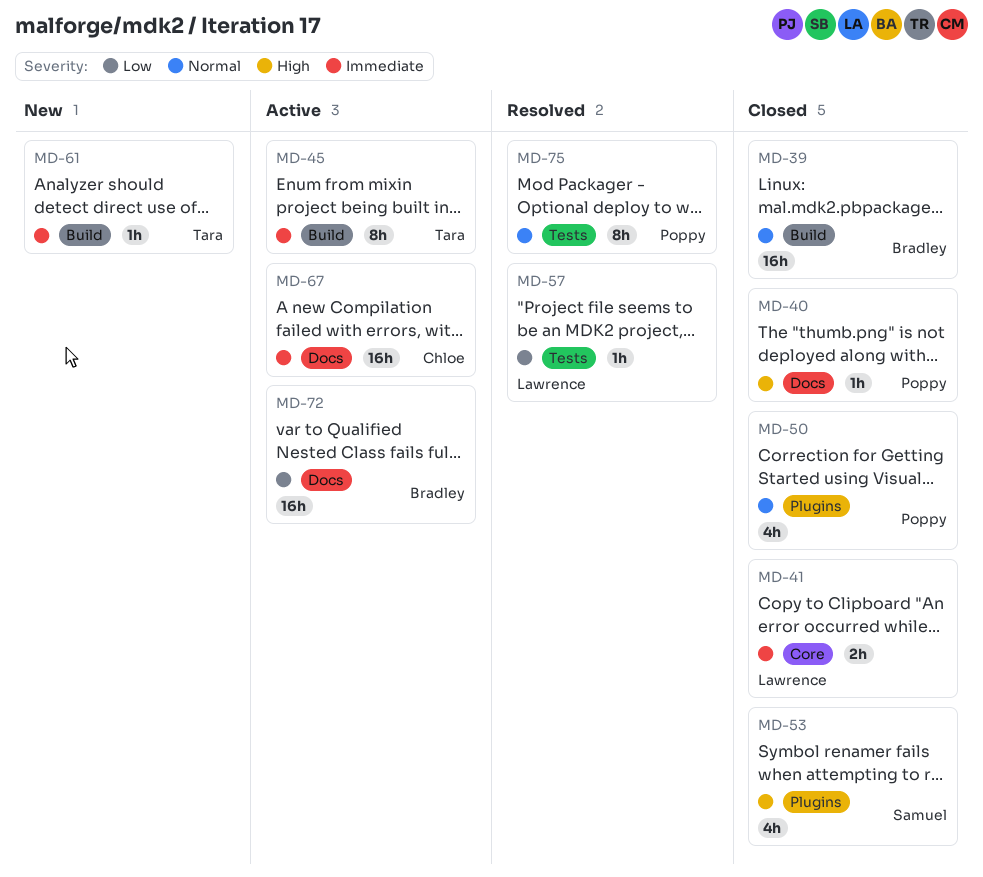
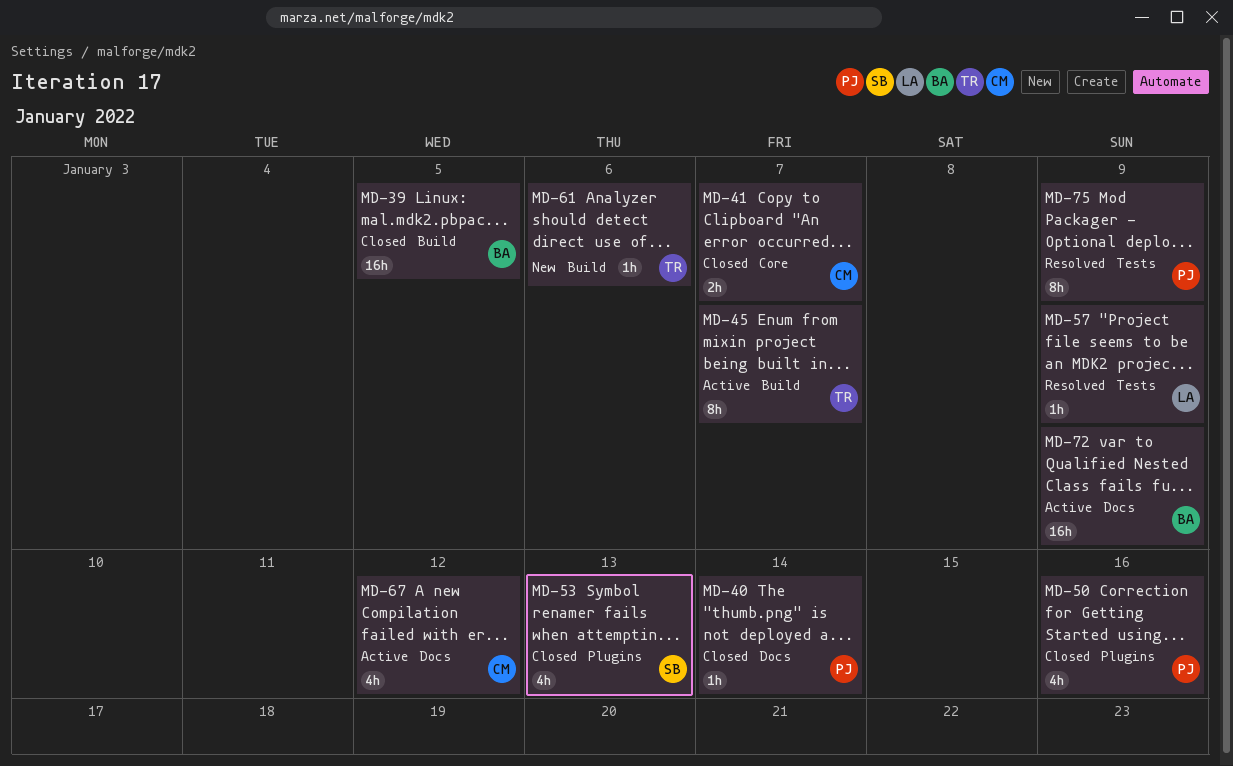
MD-41, owner: Lawrence -> Chloe
MD-67, estimate: 16h -> 4h

